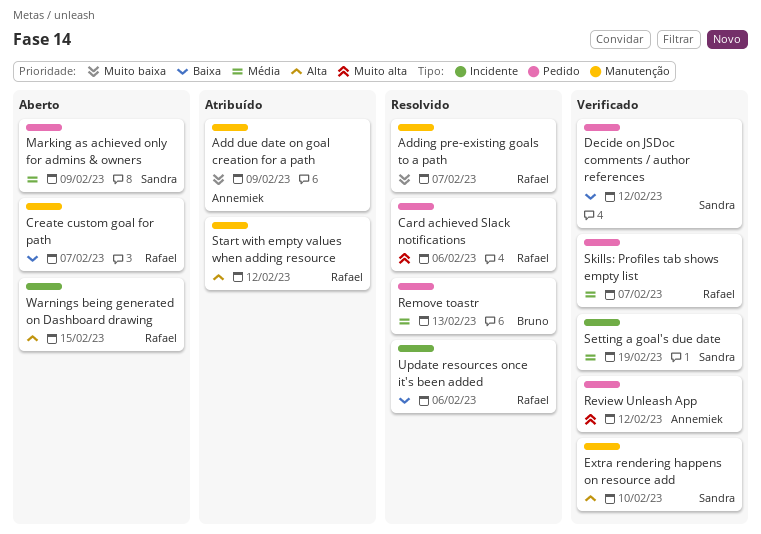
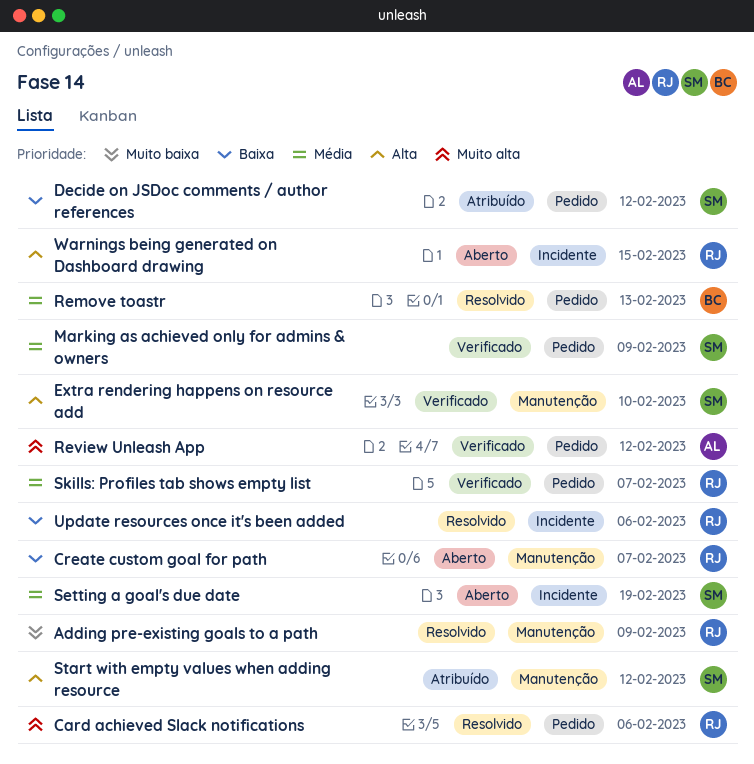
Add due date on goal creation for a path: present -> none
Adding pre-existing goals to a path, due: Feb 7 -> Feb 9
Decide on JSDoc comments / author references, status: Verificado -> Atribuído
Marking as achieved only for admins & owners, status: Aberto -> Verificado
Setting a goal's due date, status: Verificado -> Aberto
Start with empty values when adding resource, owner: Rafael -> Sandra

